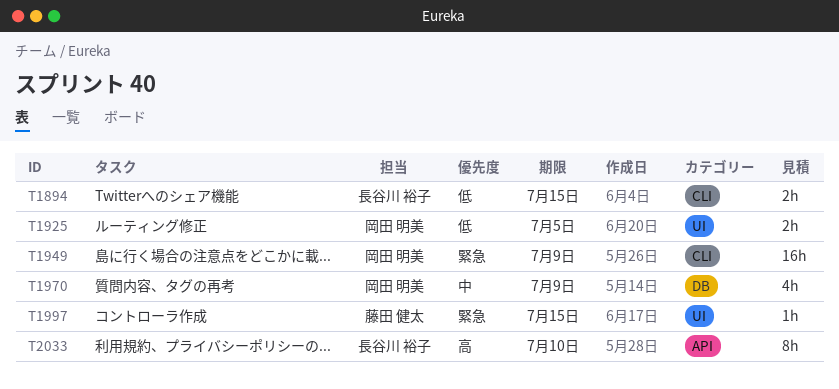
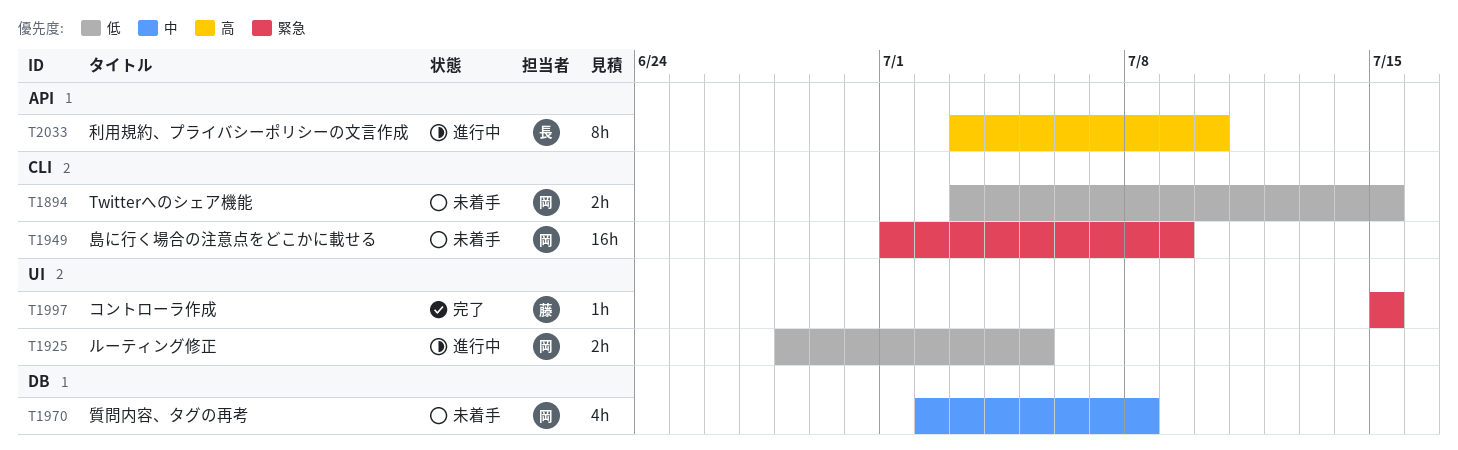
T1894, owner: 長谷川 裕子 -> 岡田 明美
T1970, due: Jul 9 -> Jul 8

